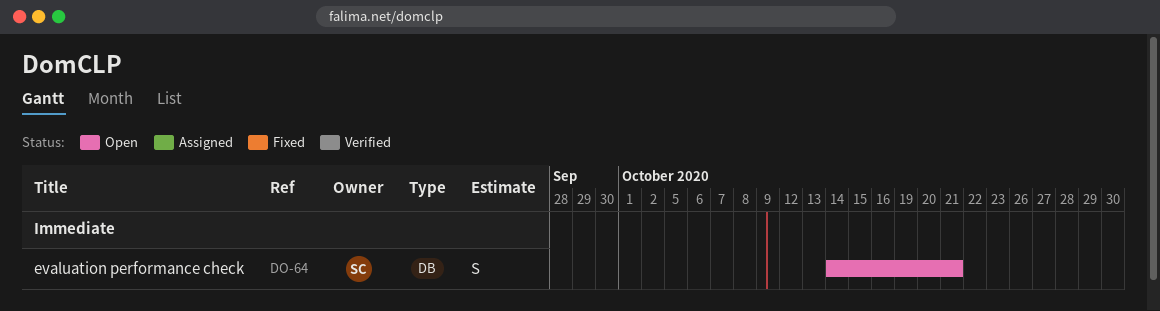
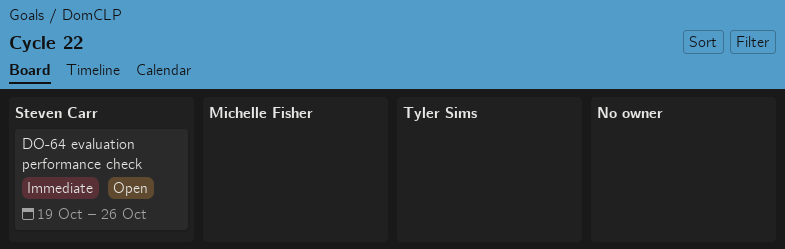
DO-64, start: Oct 14 -> Oct 19
DO-64, due: Oct 21 -> Oct 26

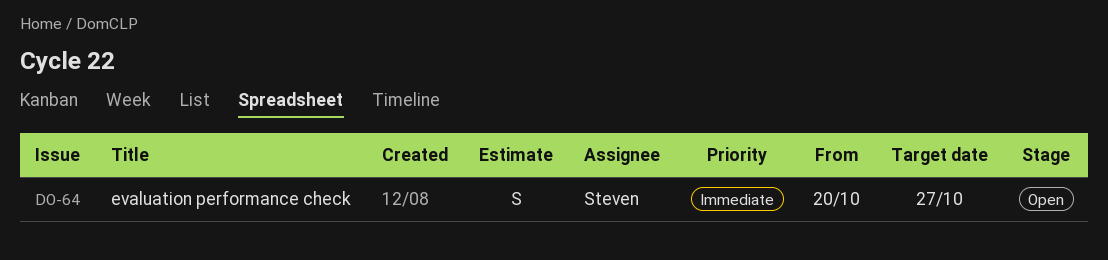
DO-64, start: Oct 19 -> Oct 20
DO-64, due: Oct 26 -> Oct 27

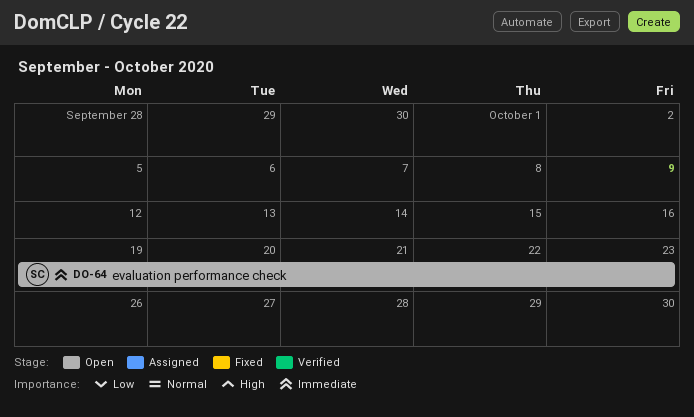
DO-64, start: Oct 20 -> Oct 19
DO-64, due: Oct 27 -> Oct 23

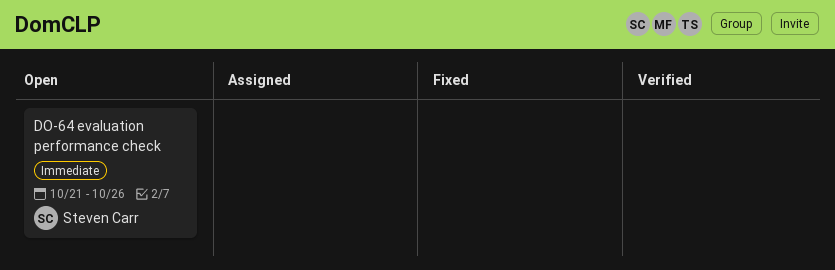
DO-64, start: Oct 19 -> Oct 21
DO-64, due: Oct 23 -> Oct 26

